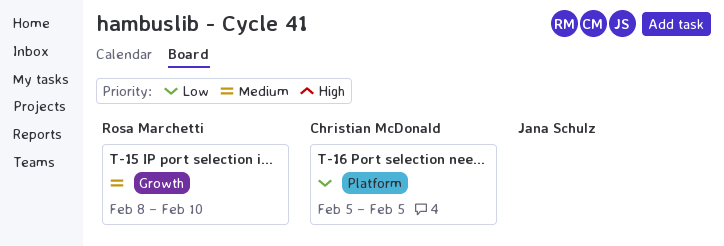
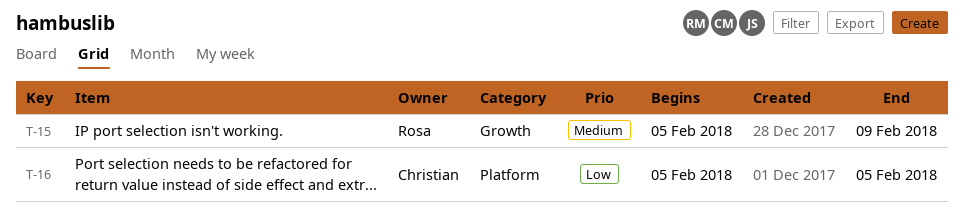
T-15, start: Feb 8 -> Feb 5
T-15, due: Feb 10 -> Feb 9

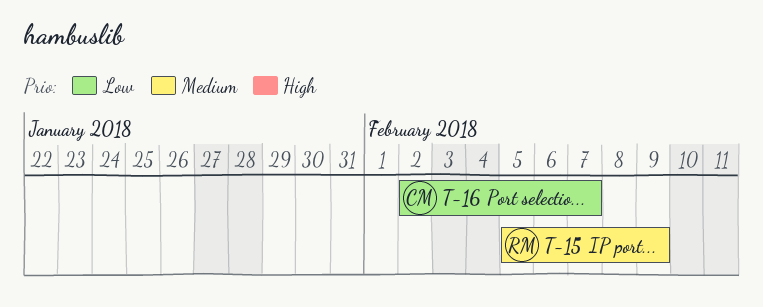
T-16, start: Feb 5 -> Feb 2
T-16, due: Feb 5 -> Feb 7

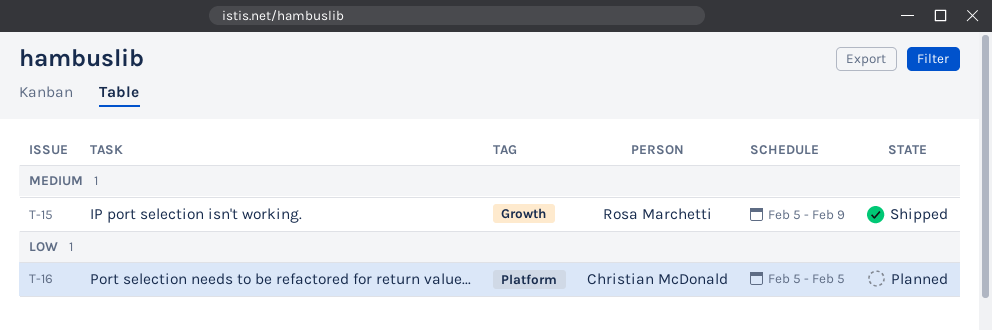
T-16, start: Feb 2 -> Feb 5
T-16, due: Feb 7 -> Feb 5

